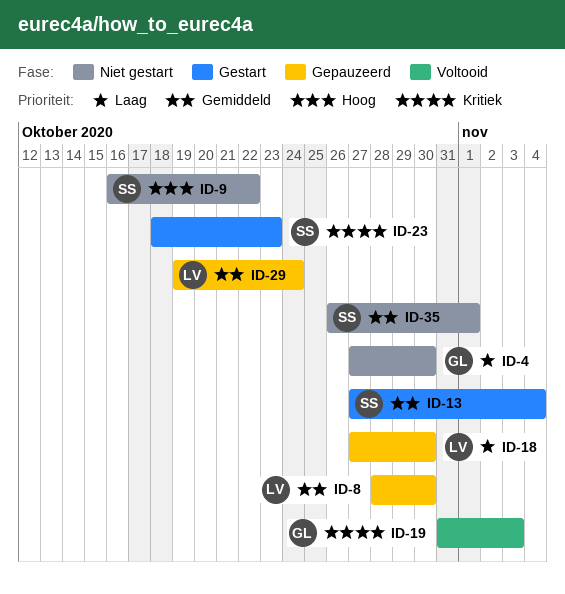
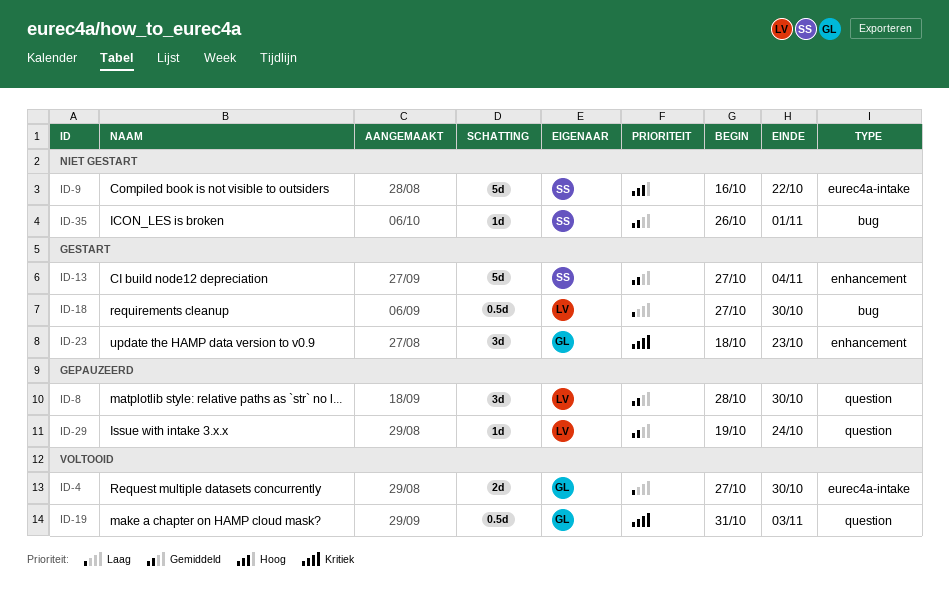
ID-4, status: Niet gestart -> Voltooid
ID-18, status: Gepauzeerd -> Gestart
ID-23, owner: SS -> GL

